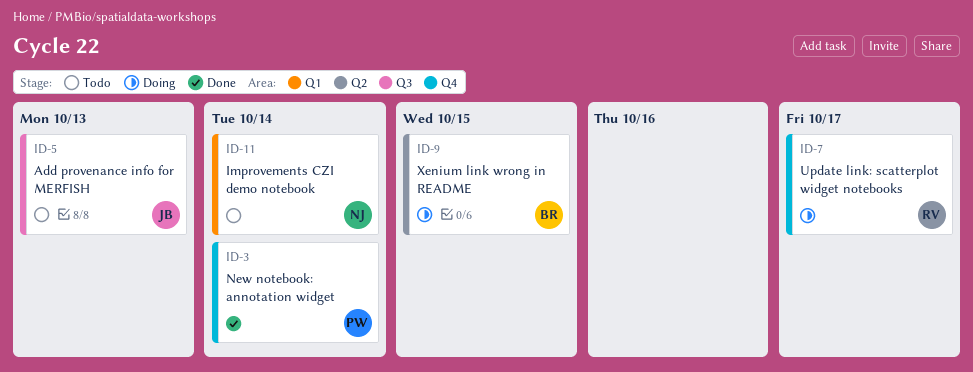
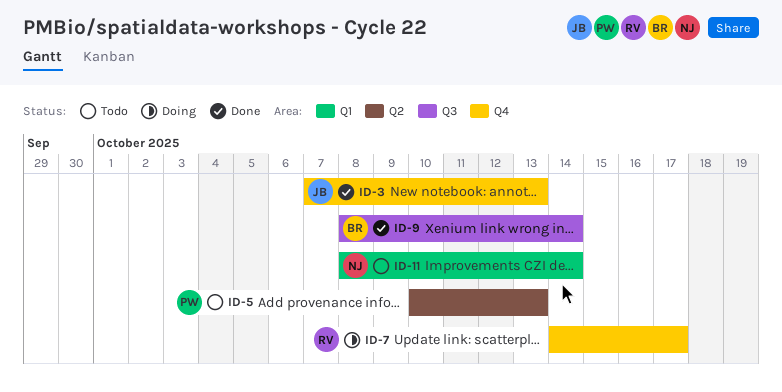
ID-3, owner: PW -> JB
ID-3, due: Oct 14 -> Oct 13
ID-5, owner: JB -> PW
ID-5, label: Q3 -> Q2
ID-9, status: Doing -> Done
ID-9, label: Q2 -> Q3
ID-9, due: Oct 15 -> Oct 14

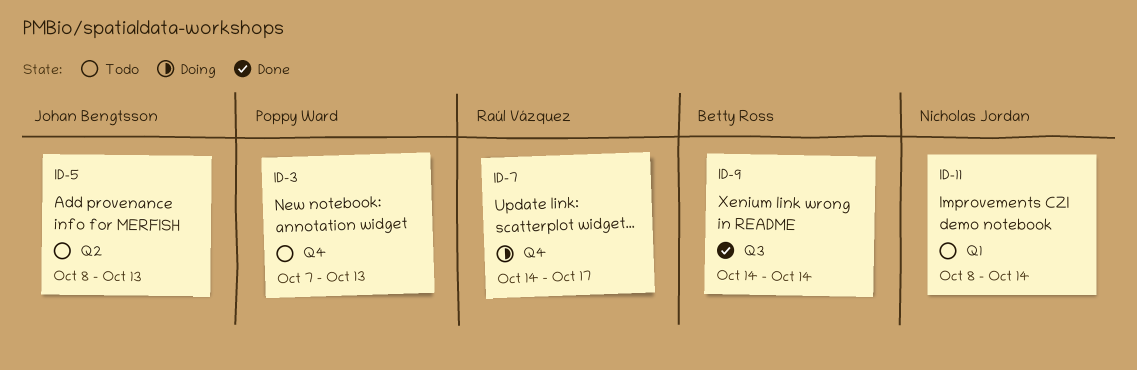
ID-3, status: Done -> Todo
ID-3, owner: Johan Bengtsson -> Poppy Ward
ID-5, owner: Poppy Ward -> Johan Bengtsson
ID-5, start: Oct 10 -> Oct 8
ID-9, start: Oct 8 -> Oct 14

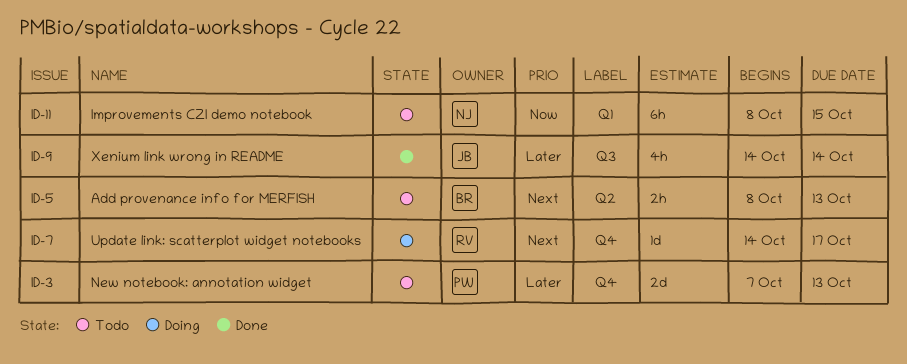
ID-5, owner: Johan Bengtsson -> Betty Ross
ID-9, owner: Betty Ross -> Johan Bengtsson
ID-11, due: Oct 14 -> Oct 15

